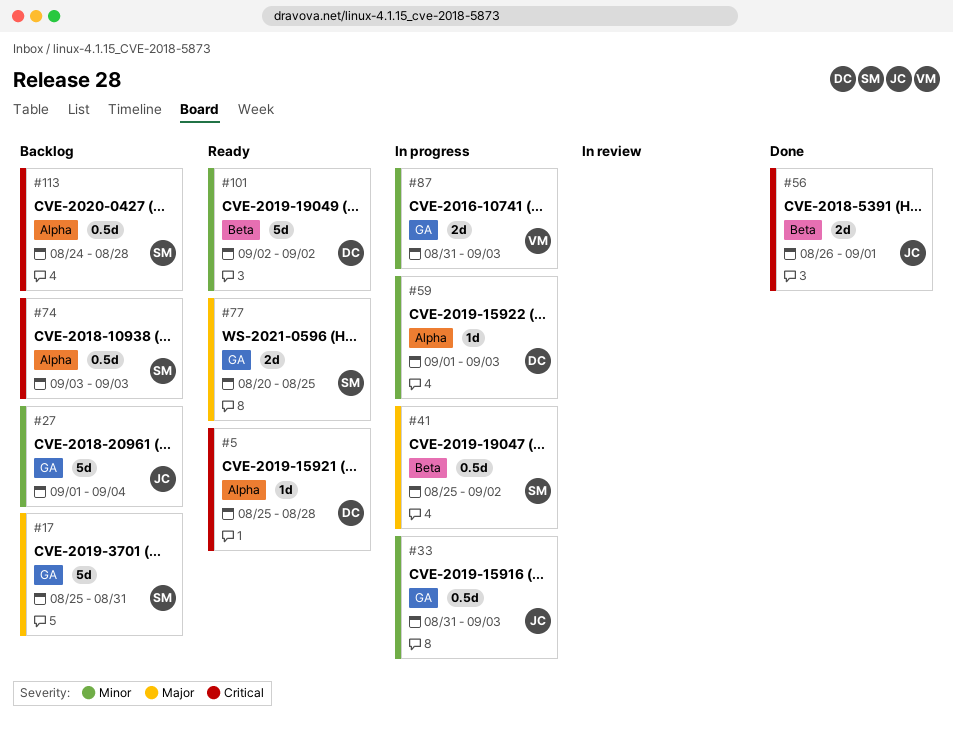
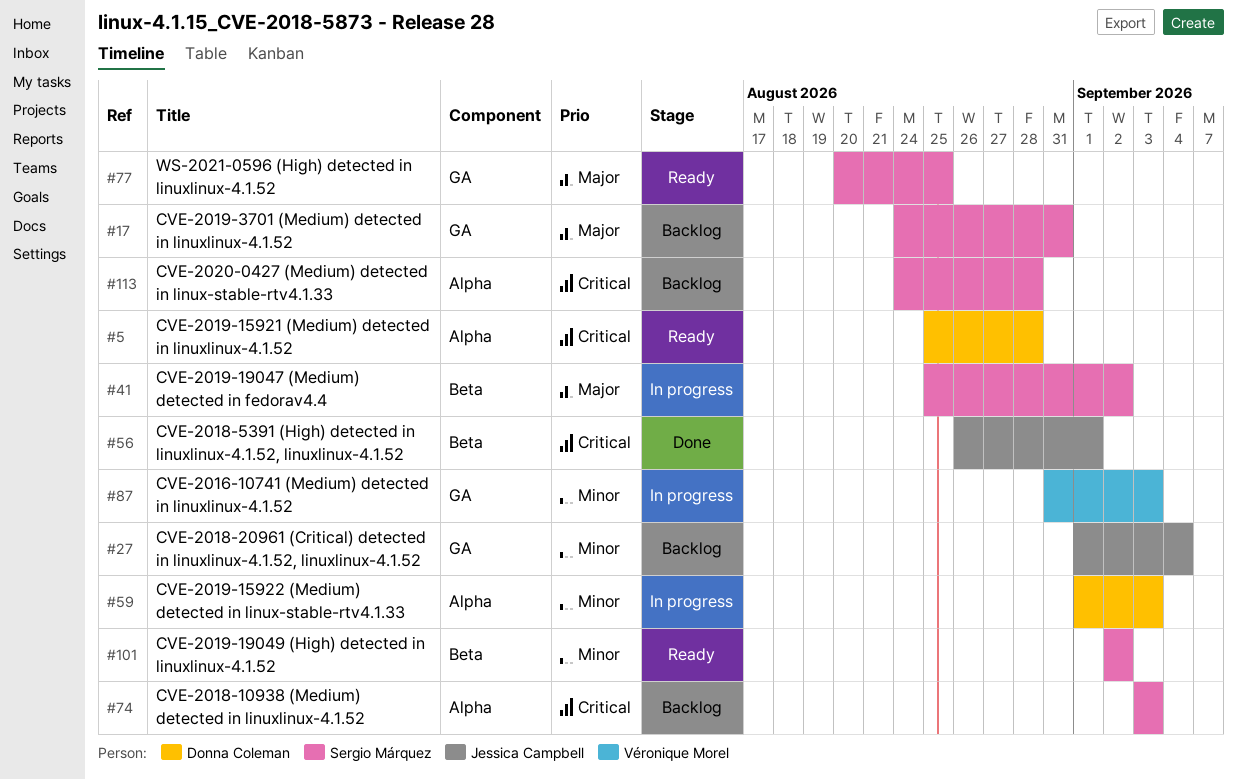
#17, start: Aug 25 -> Aug 24
#33: present -> none
#101, owner: Donna Coleman -> Sergio Márquez

